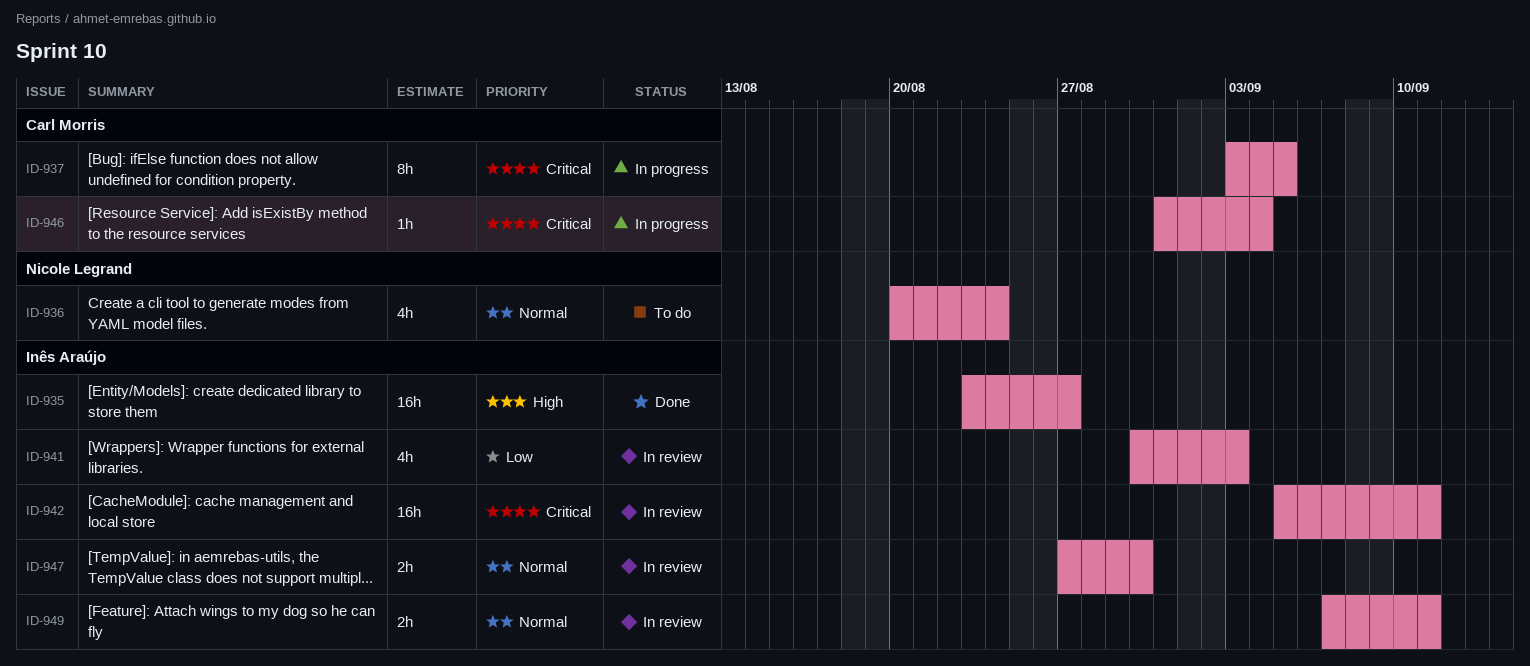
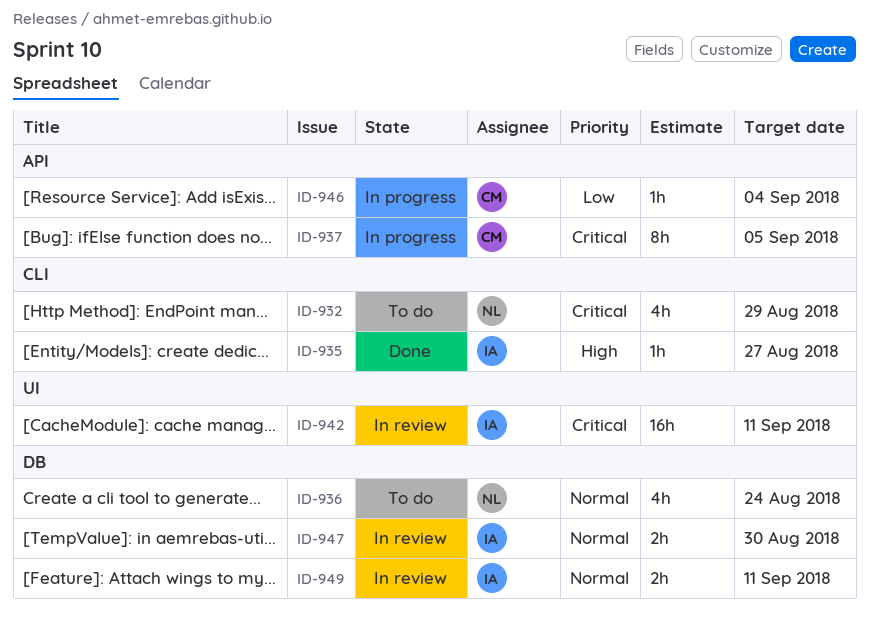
ID-932: none -> present
ID-935, estimate: 16h -> 1h
ID-941: present -> none
ID-946, priority: Critical -> Low

